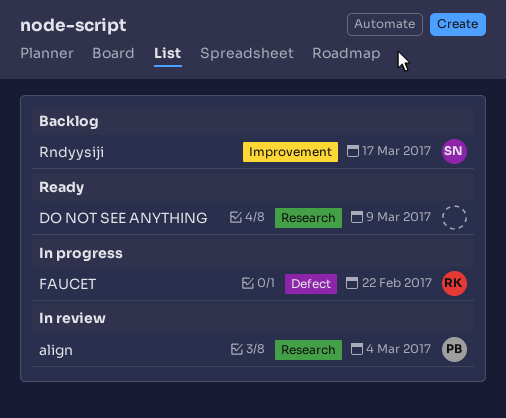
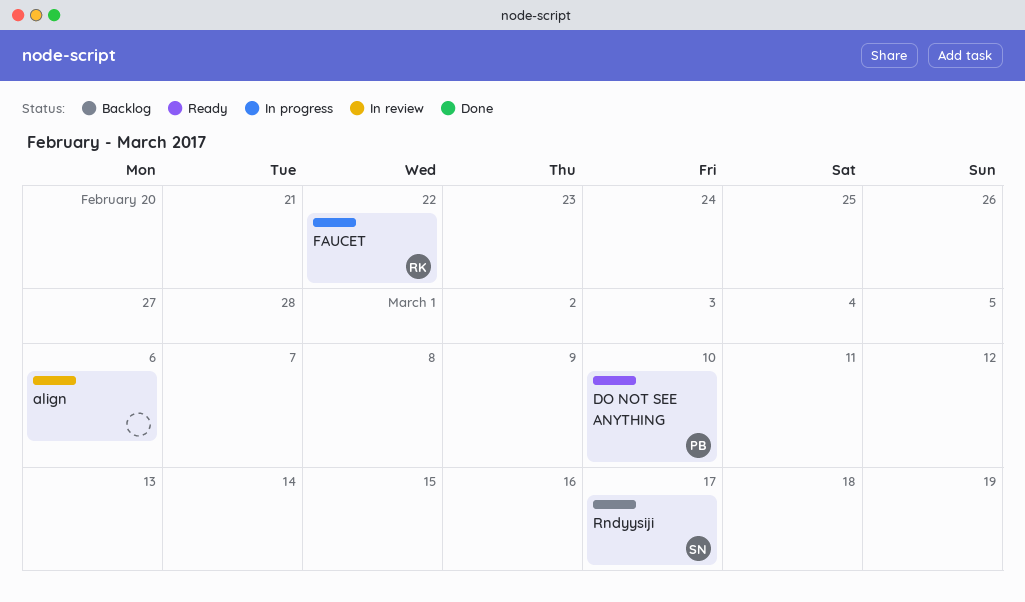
align, owner: PB -> none
align, due: Mar 4 -> Mar 6
DO NOT SEE ANYTHING, owner: none -> PB
DO NOT SEE ANYTHING, due: Mar 9 -> Mar 10

